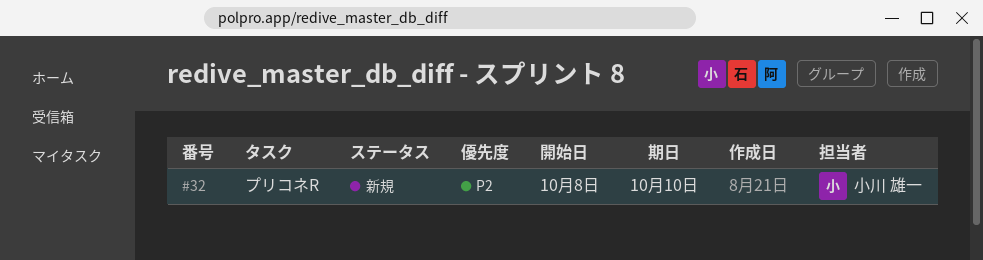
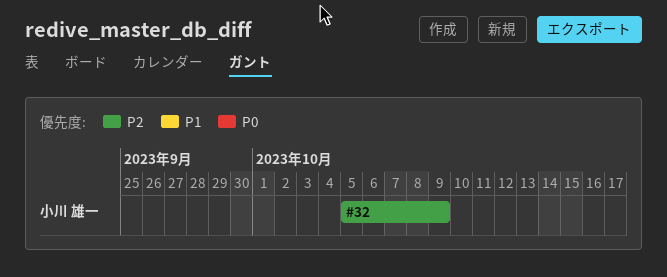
#32, start: Oct 8 -> Oct 5
#32, due: Oct 10 -> Oct 9

